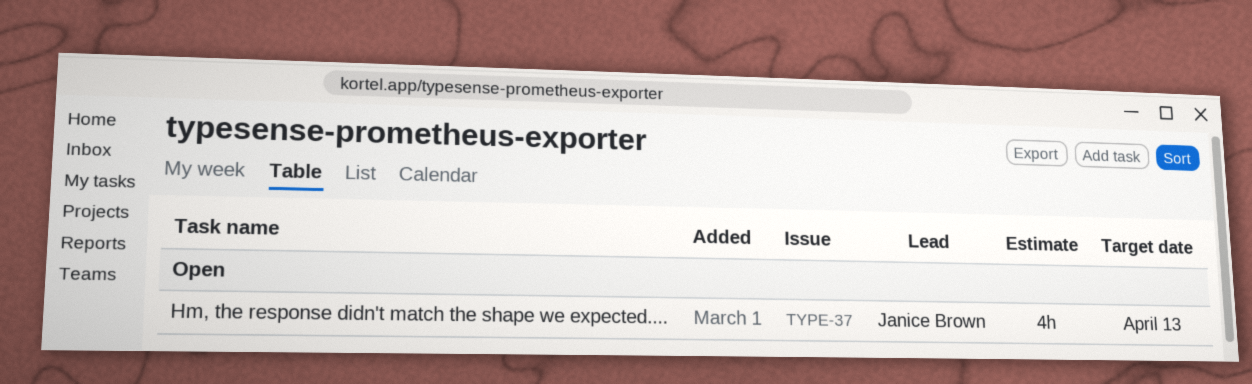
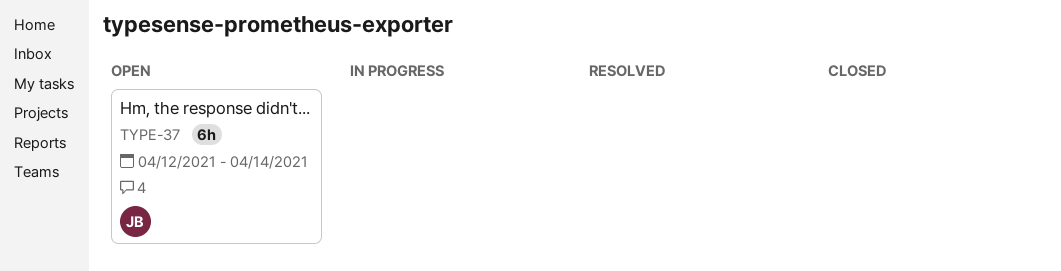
TYPE-37, estimate: 4h -> 6h
TYPE-37, due: Apr 13 -> Apr 14

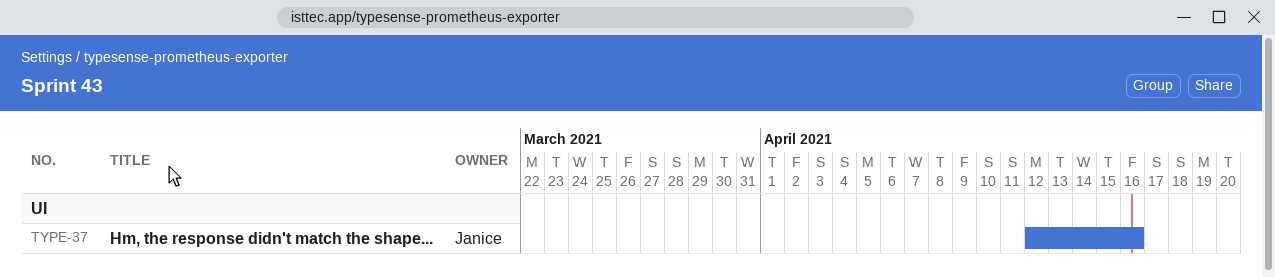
TYPE-37, due: Apr 14 -> Apr 16

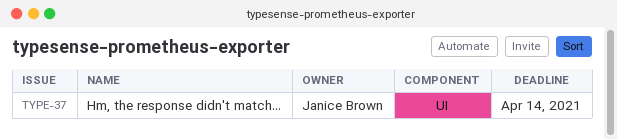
TYPE-37, due: Apr 16 -> Apr 14

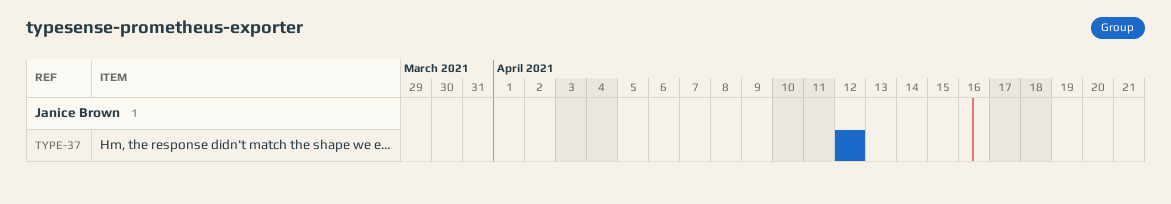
TYPE-37, due: Apr 14 -> Apr 12

